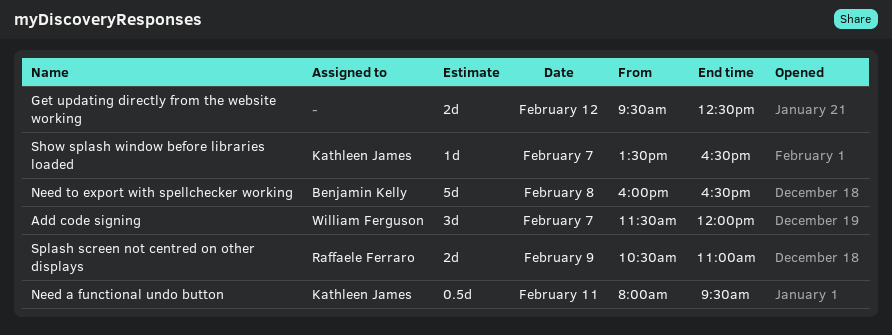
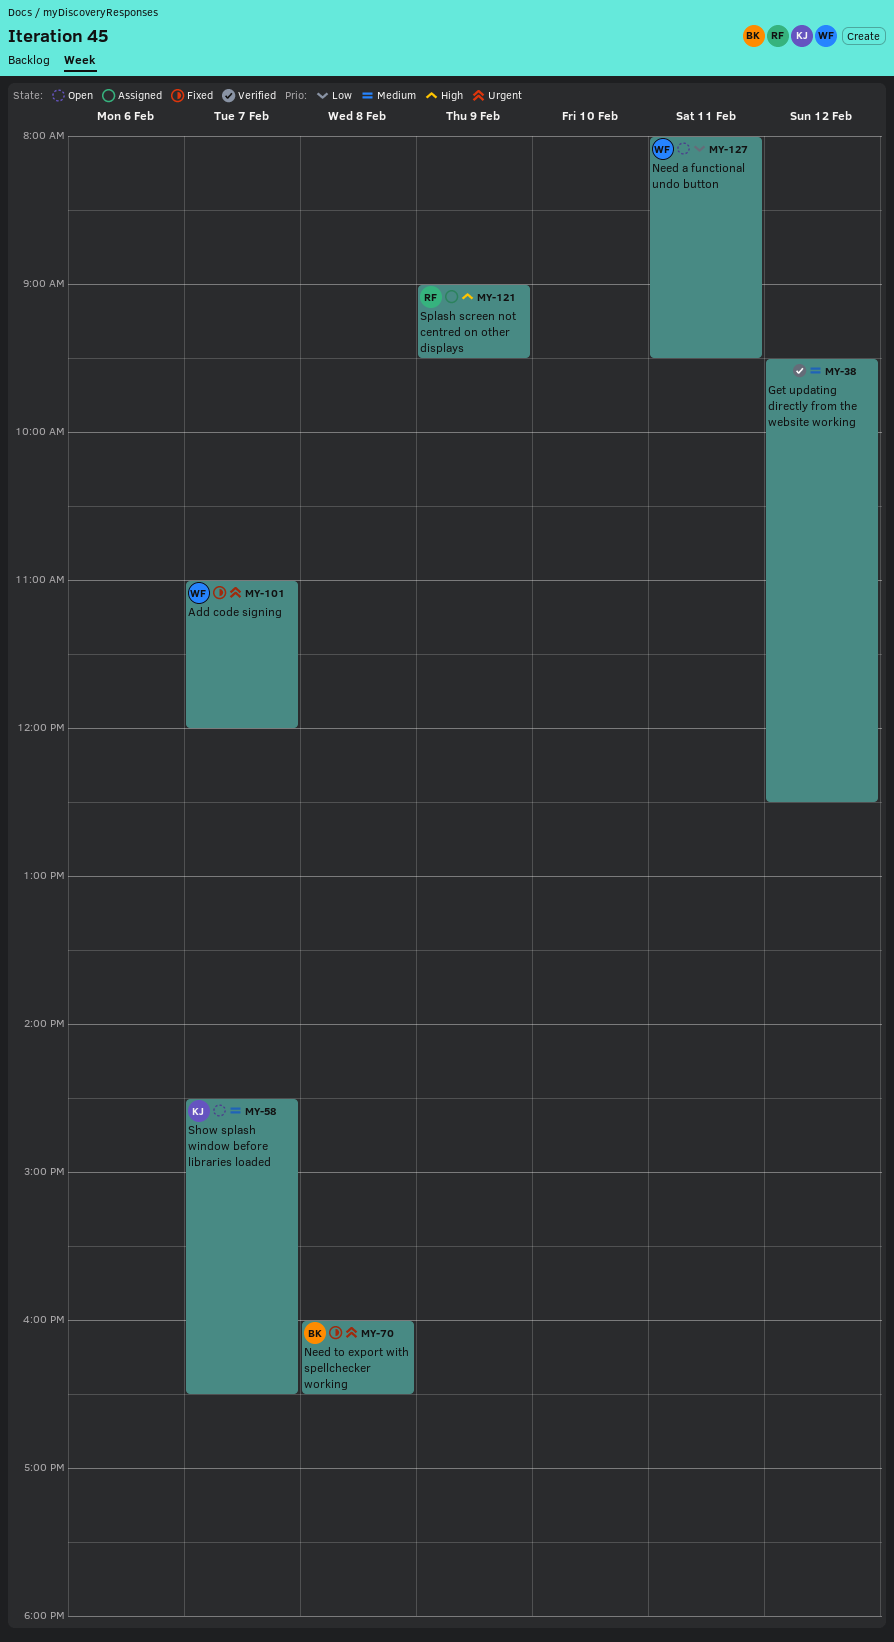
Add code signing, begins: 11:30 -> 11:00
Need a functional undo button, owner: Kathleen James -> William Ferguson
Show splash window before libraries loaded, begins: 13:30 -> 14:30
Splash screen not centred on other displays, begins: 10:30 -> 09:00
Splash screen not centred on other displays, ends: 11:00 -> 09:30

